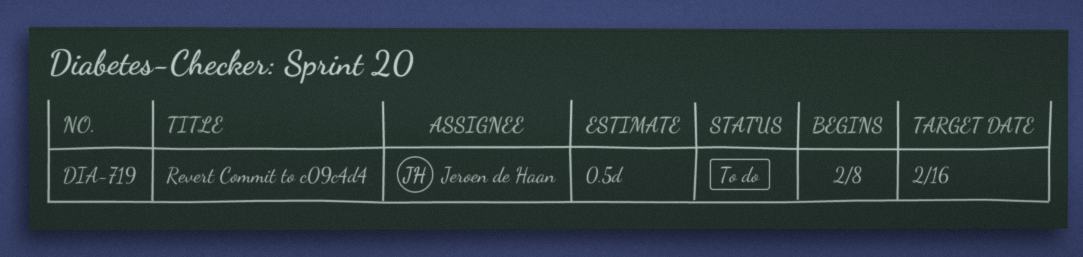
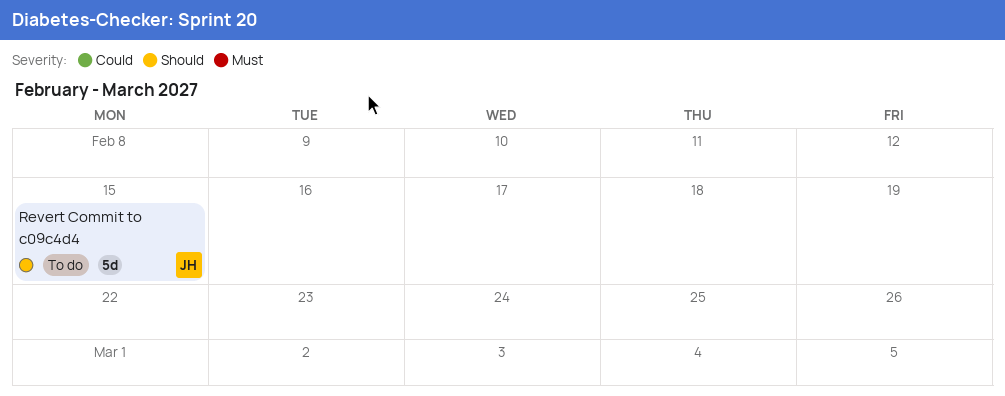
Revert Commit to c09c4d4, estimate: 0.5d -> 5d
Revert Commit to c09c4d4, due: Feb 16 -> Feb 15

